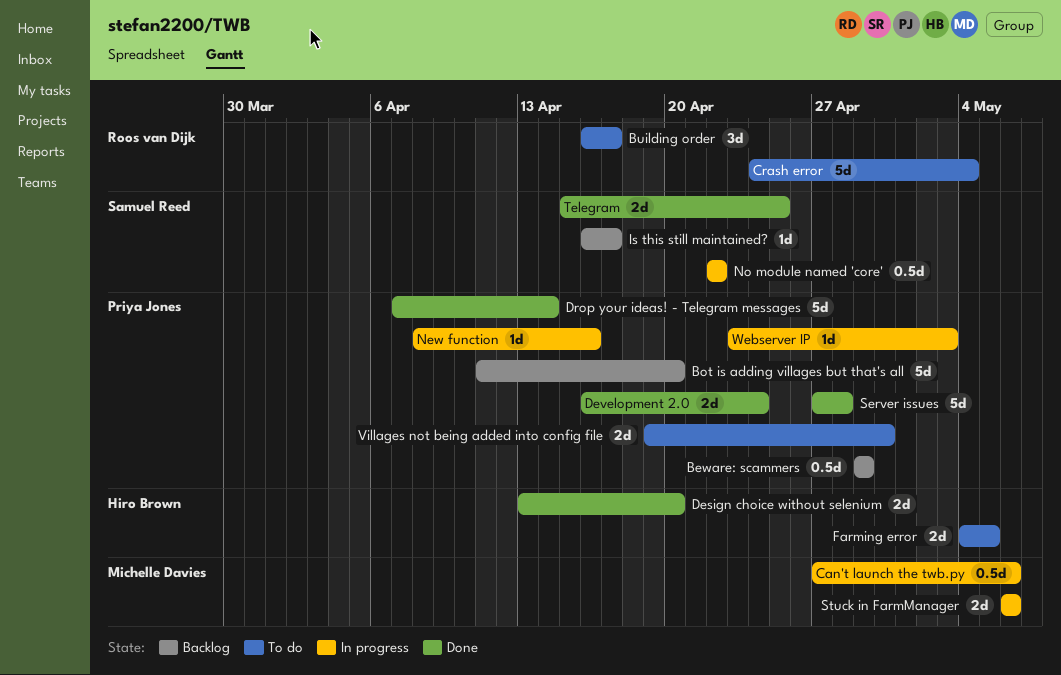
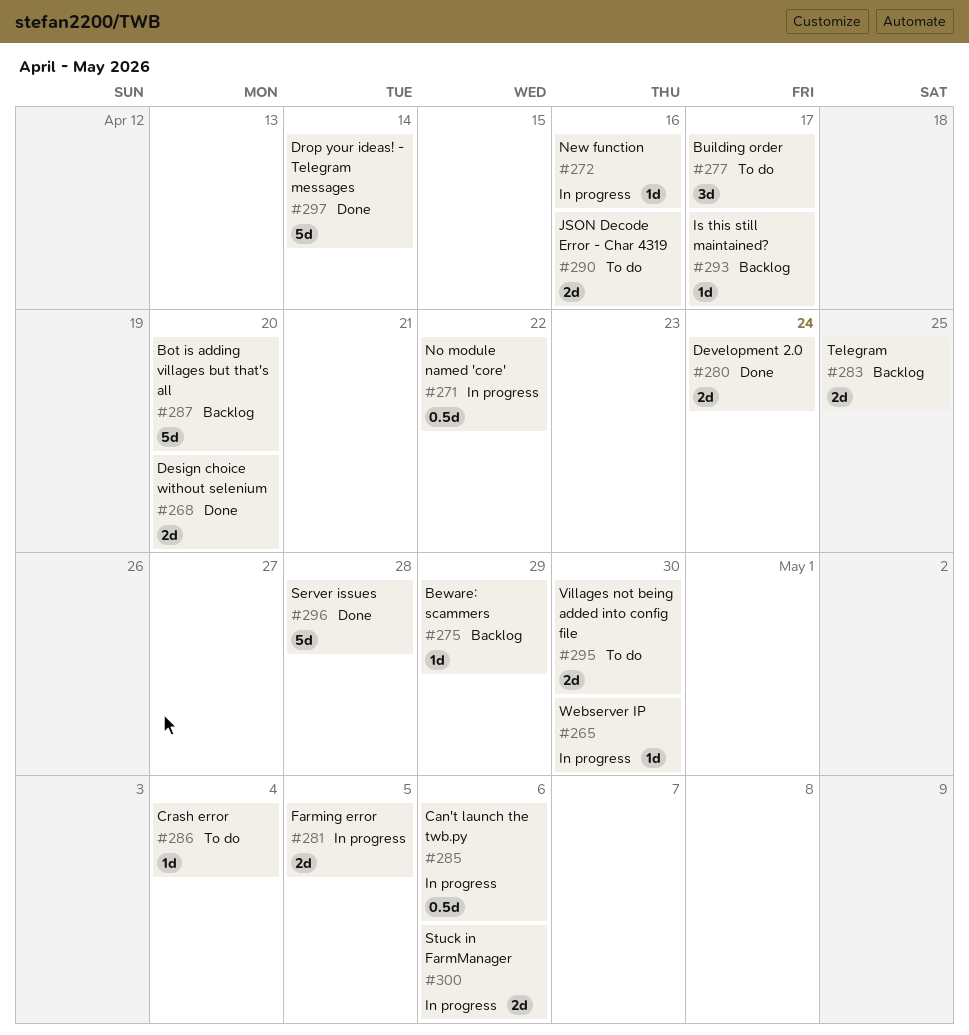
Beware: scammers, estimate: 0.5d -> 1d
Crash error, estimate: 5d -> 1d
Farming error, status: To do -> In progress
JSON Decode Error - Char 4319: none -> present
Telegram, status: Done -> Backlog
Webserver IP, due: May 3 -> Apr 30

